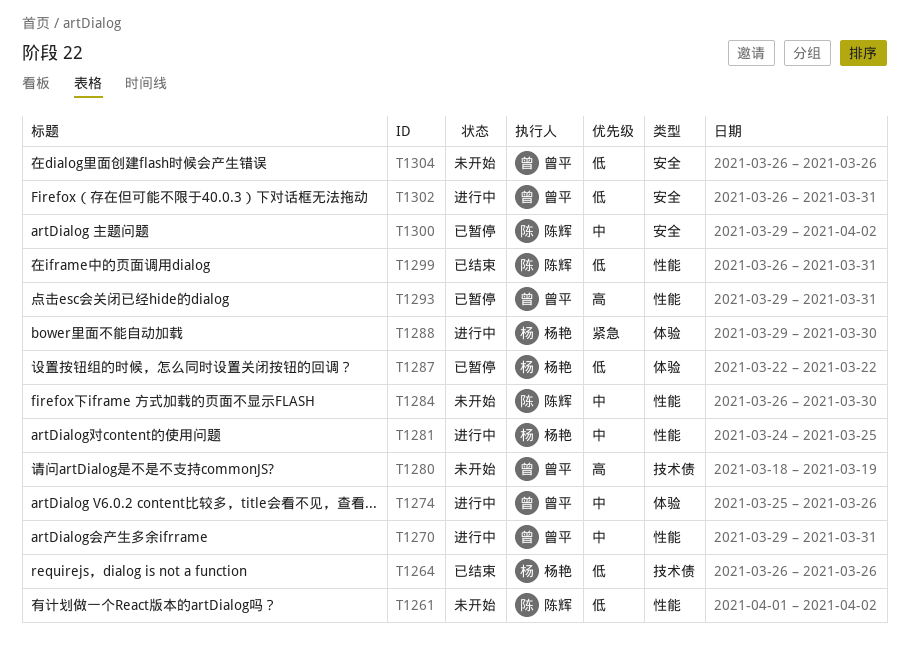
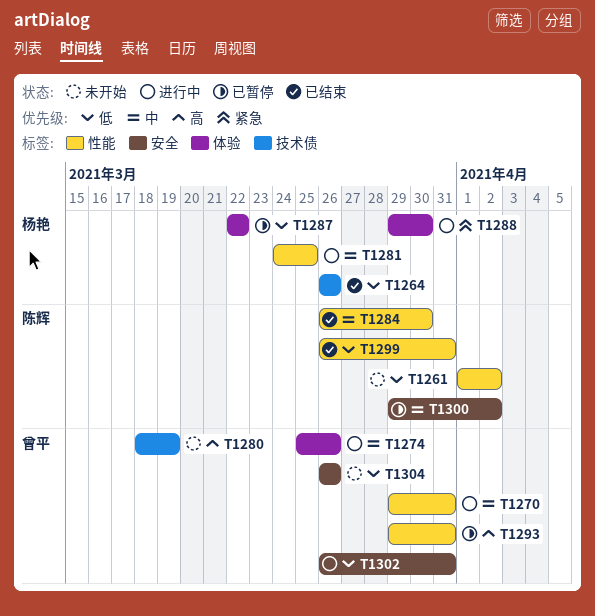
T1284, status: 未开始 -> 已结束

